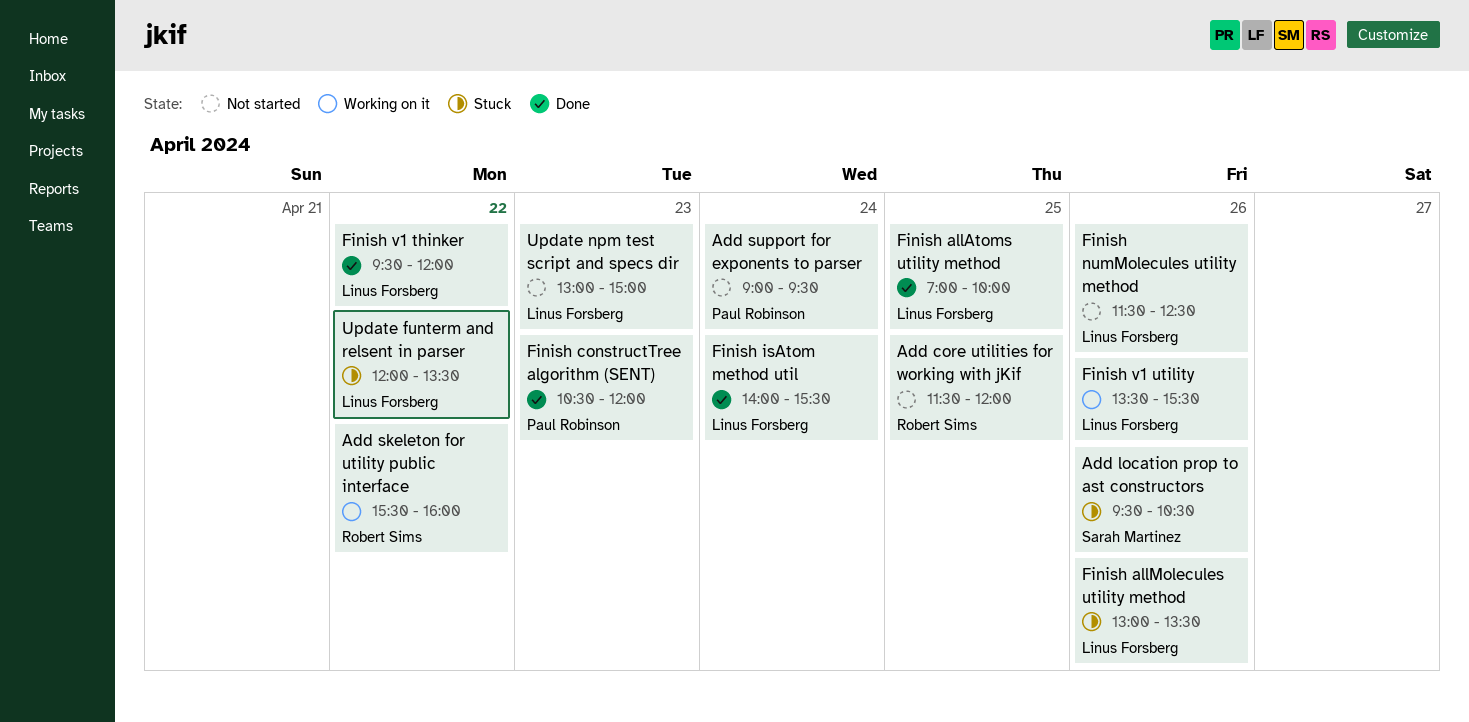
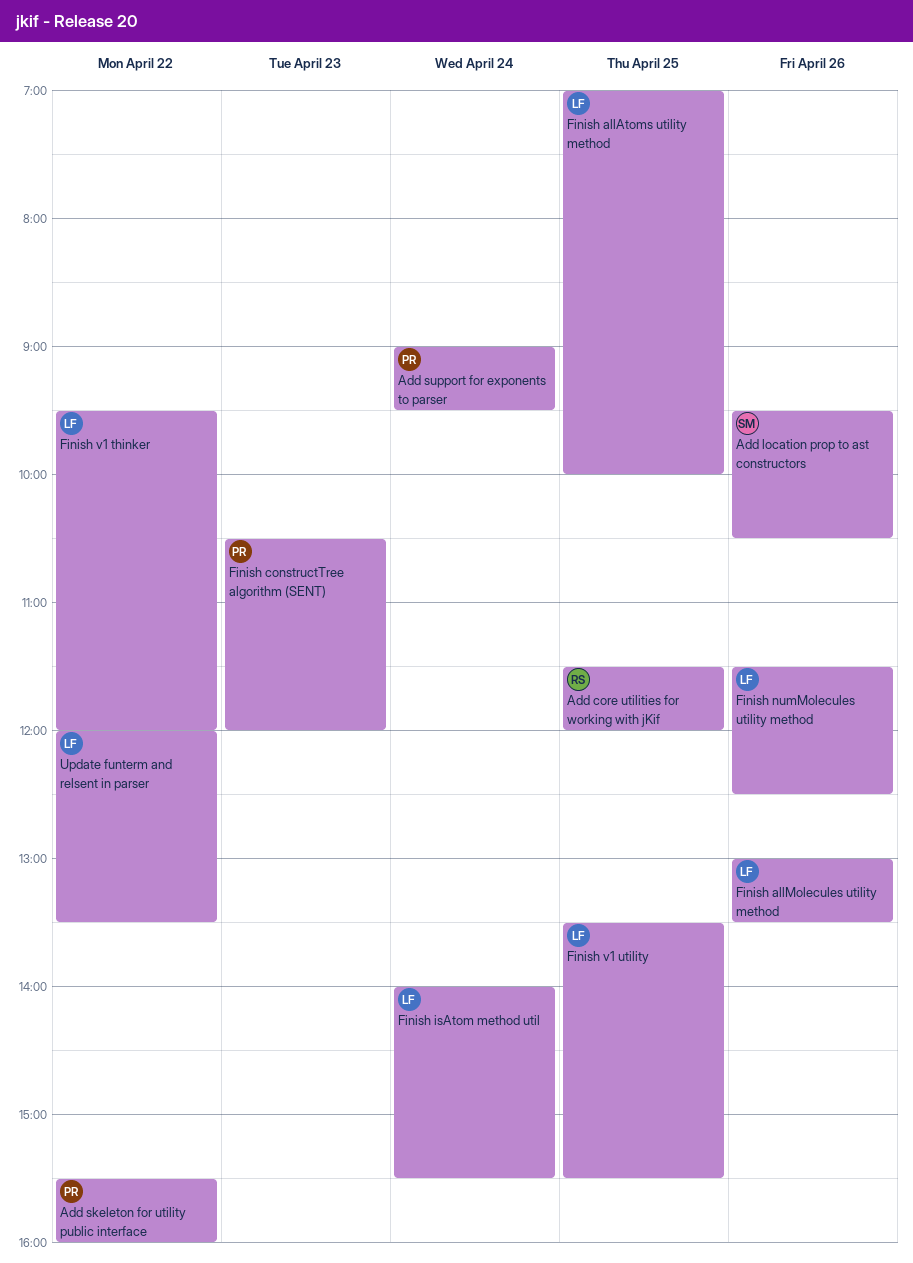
Add skeleton for utility public interface, owner: Robert Sims -> Paul Robinson
Finish v1 utility, day: Apr 26 -> Apr 25
Update npm test script and specs dir: present -> none

